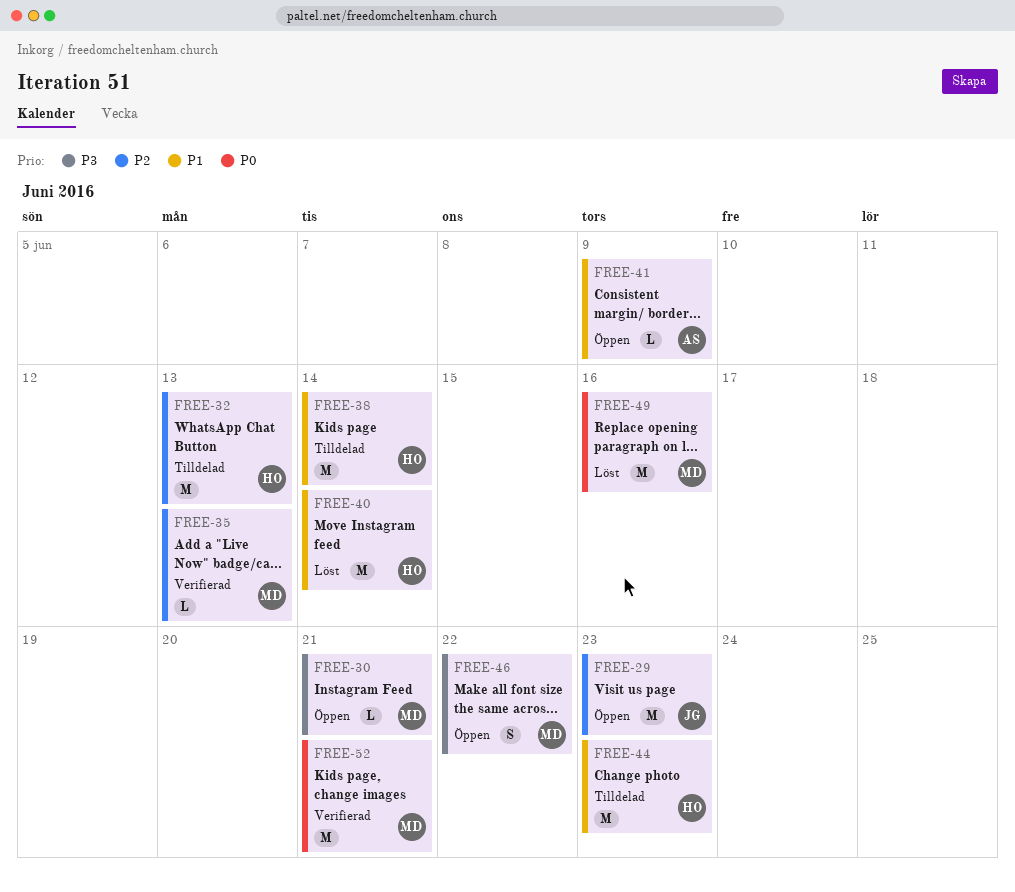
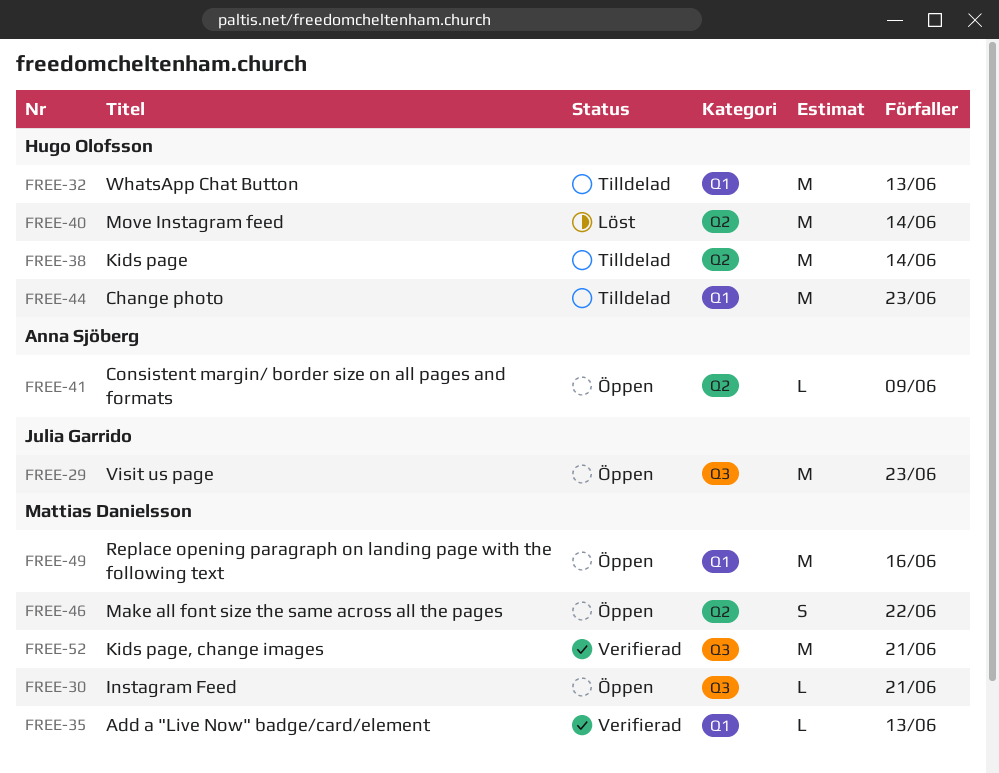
FREE-49, status: Löst -> Öppen

